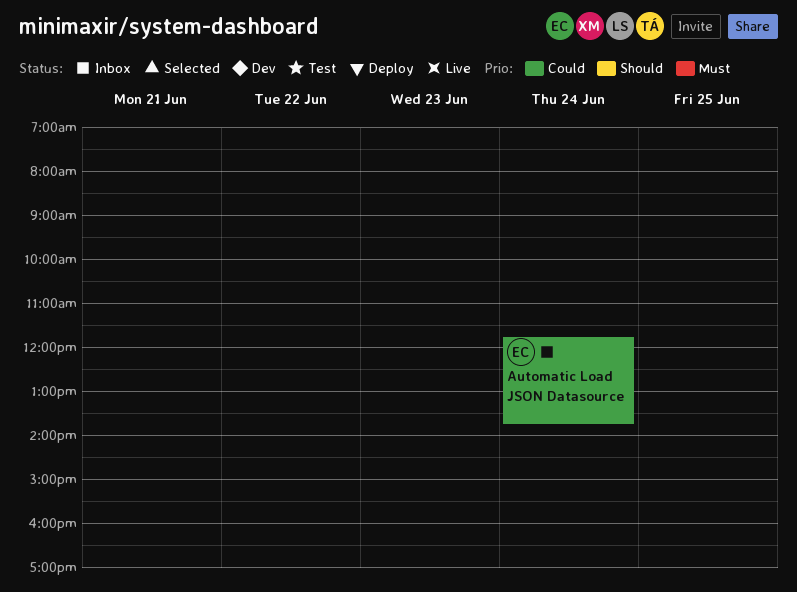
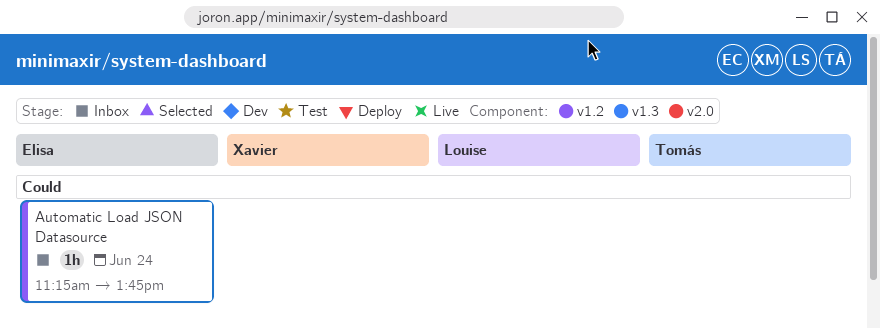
Automatic Load JSON Datasource, begins: 11:45 -> 11:15

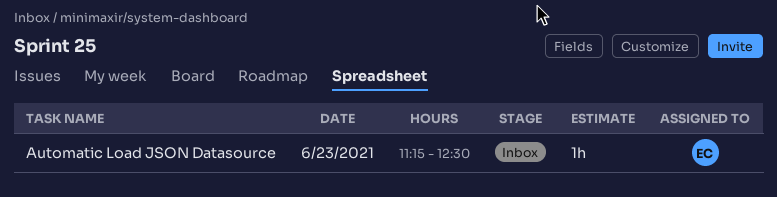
Automatic Load JSON Datasource, day: Jun 24 -> Jun 23
Automatic Load JSON Datasource, ends: 13:45 -> 12:30

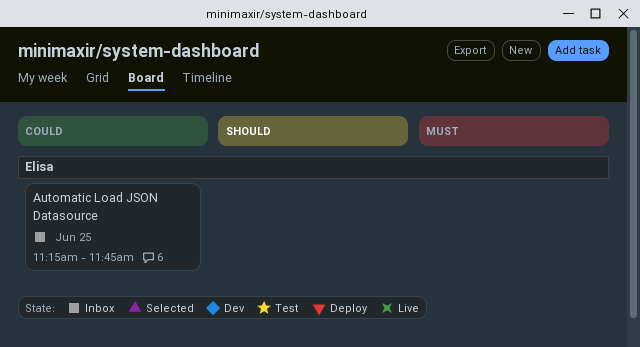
Automatic Load JSON Datasource, day: Jun 23 -> Jun 25
Automatic Load JSON Datasource, ends: 12:30 -> 11:45

